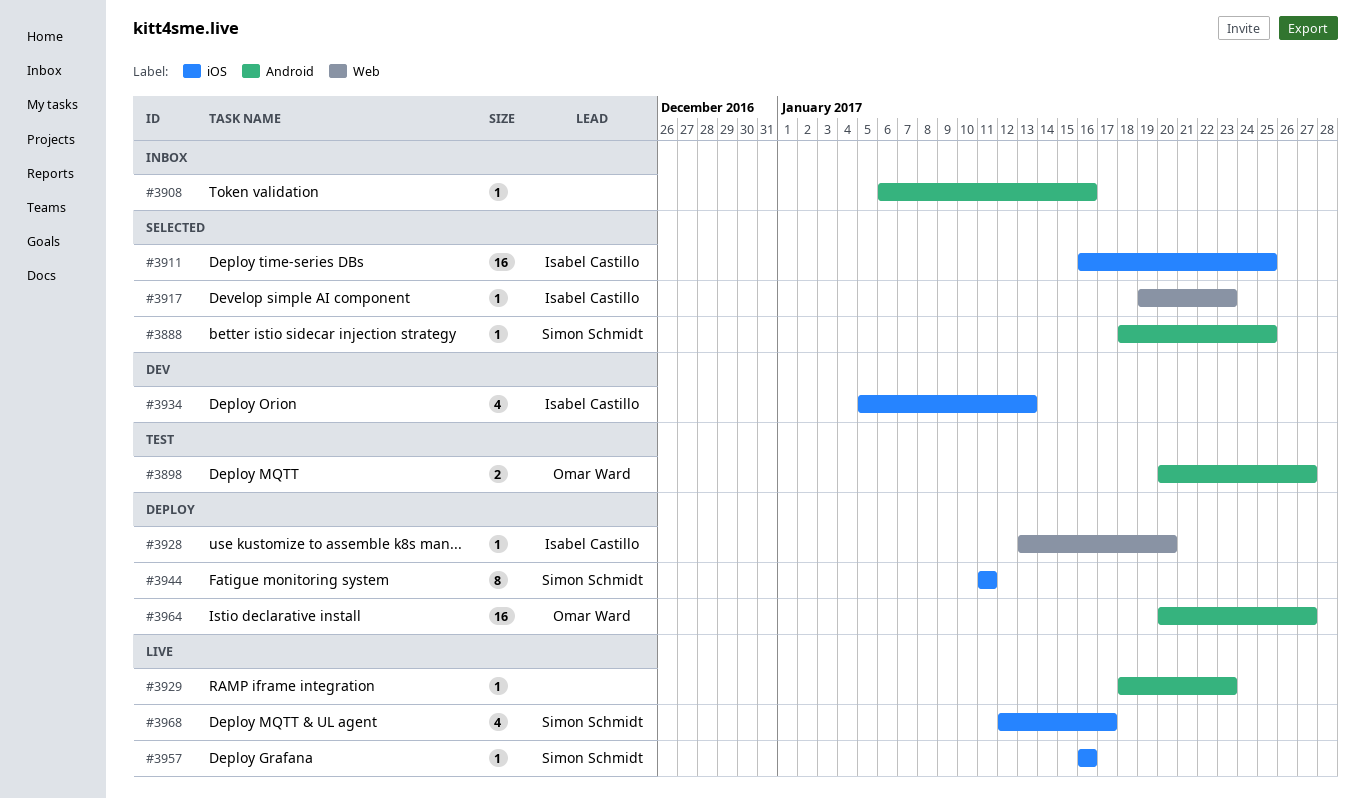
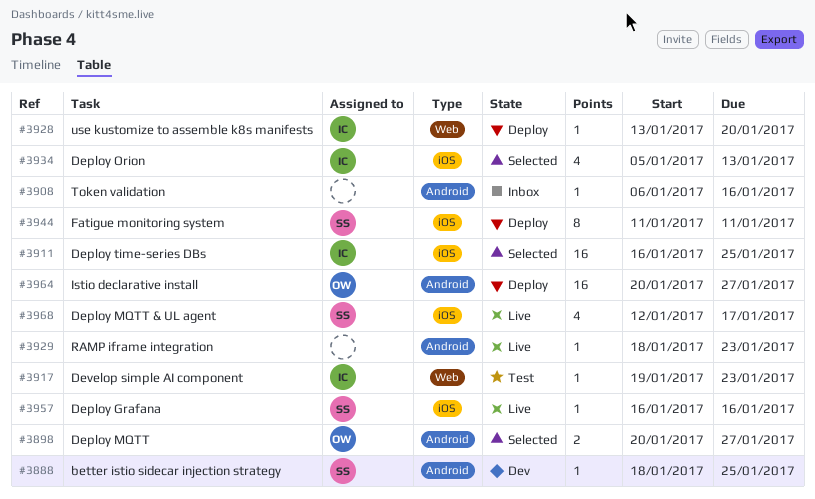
#3888, status: Selected -> Dev
#3898, status: Test -> Selected
#3917, status: Selected -> Test
#3934, status: Dev -> Selected

